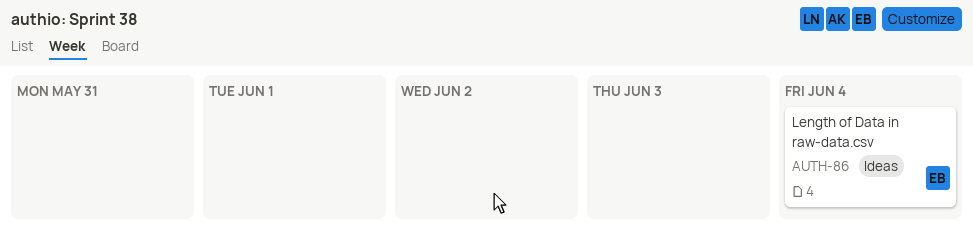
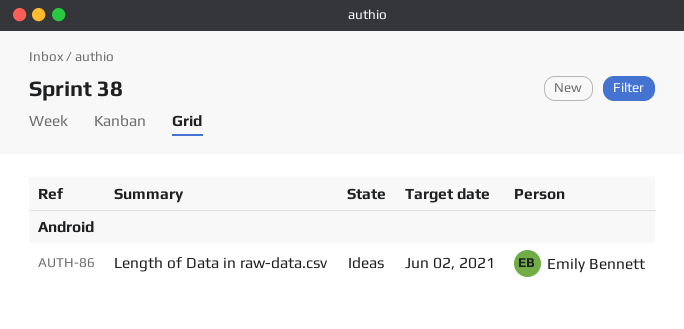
AUTH-86, due: Jun 4 -> Jun 2

